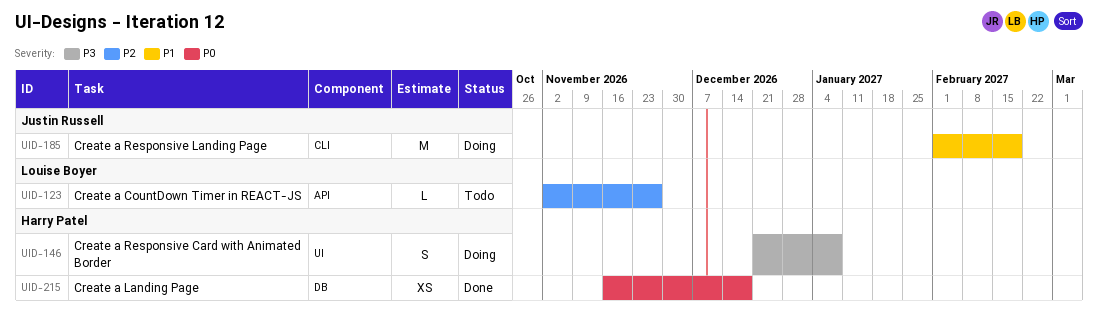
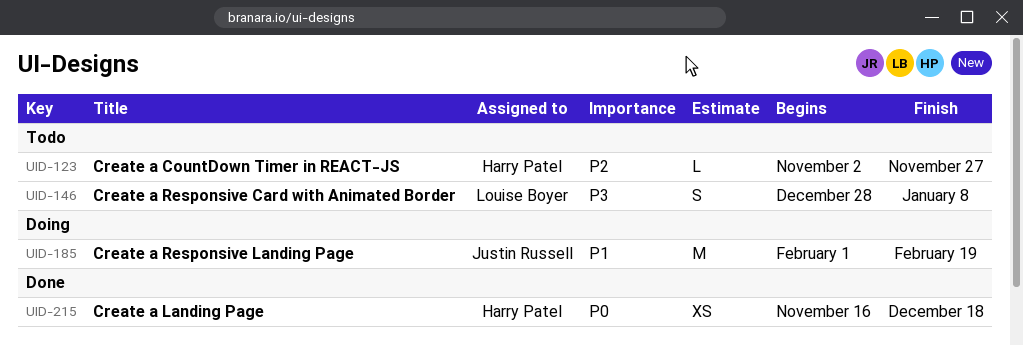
UID-123, owner: Louise Boyer -> Harry Patel
UID-146, status: Doing -> Todo
UID-146, owner: Harry Patel -> Louise Boyer
UID-146, start: Dec 21 -> Dec 28

